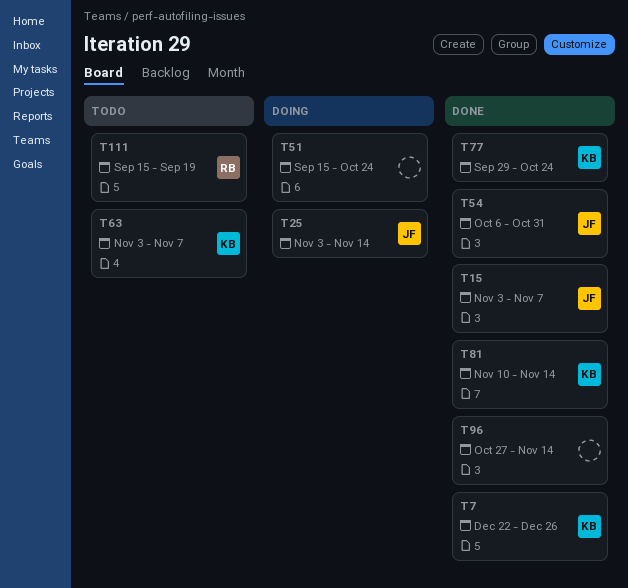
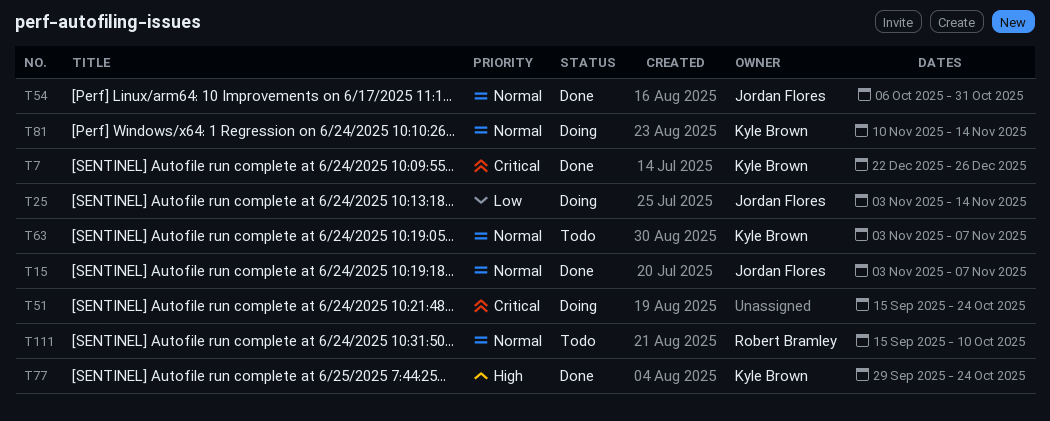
T81, status: Done -> Doing
T96: present -> none
T111, due: Sep 19 -> Oct 10

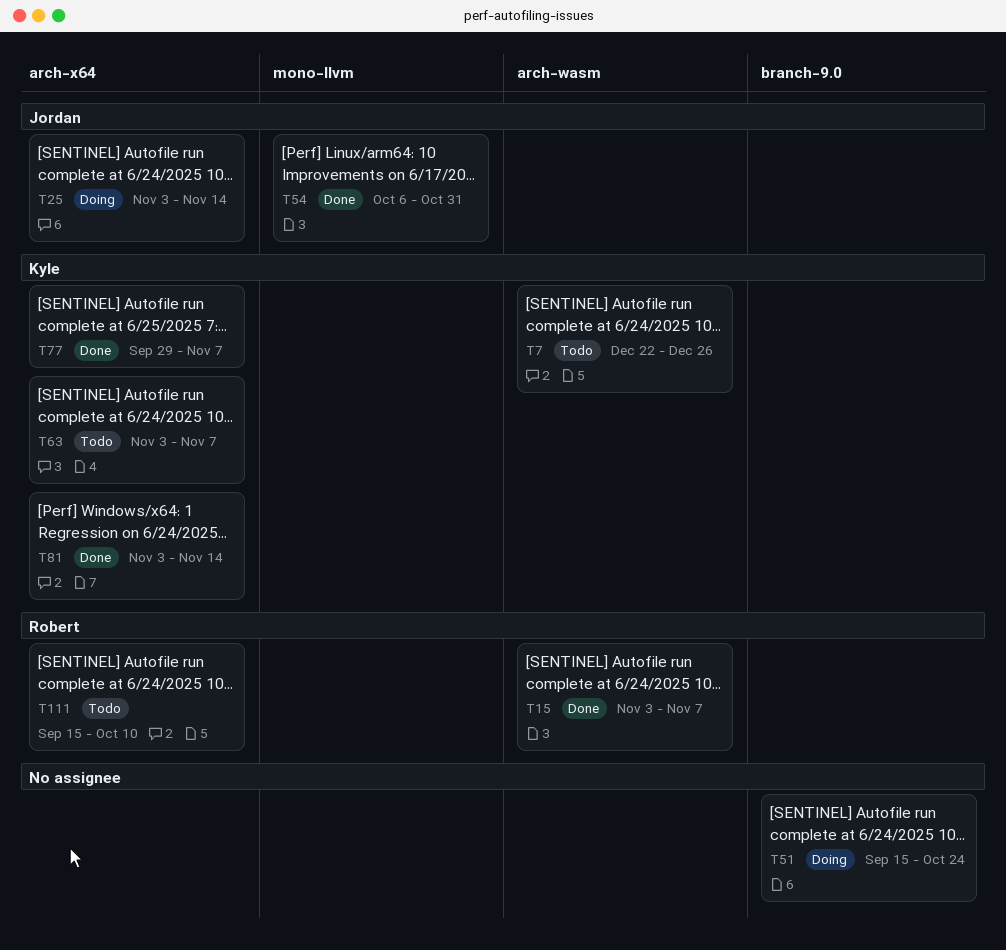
T7, status: Done -> Todo
T15, owner: Jordan Flores -> Robert Bramley
T77, due: Oct 24 -> Nov 7
T81, status: Doing -> Done
T81, start: Nov 10 -> Nov 3

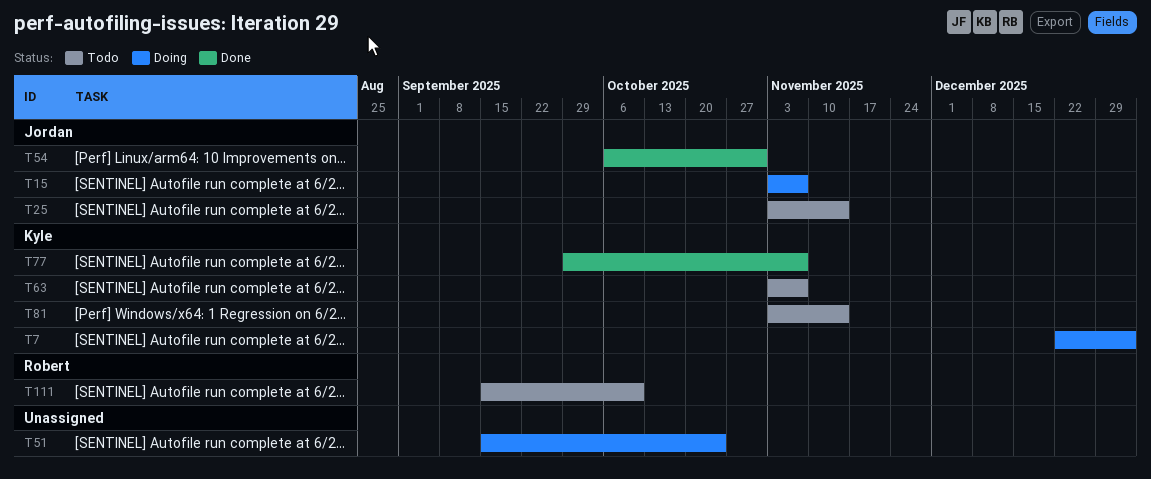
T7, status: Todo -> Doing
T7, due: Dec 26 -> Jan 2
T15, status: Done -> Doing
T15, owner: Robert -> Jordan
T25, status: Doing -> Todo
T81, status: Done -> Todo

